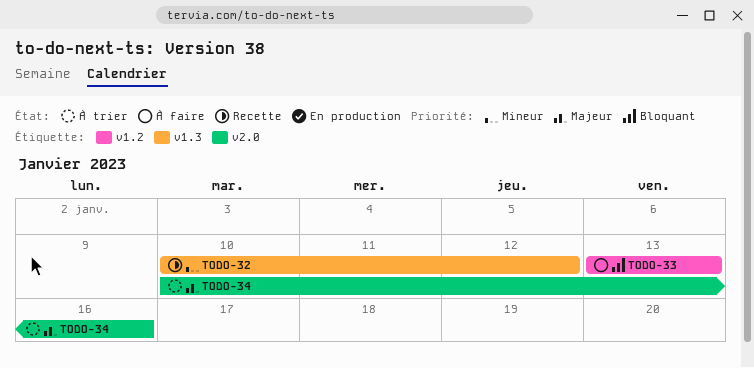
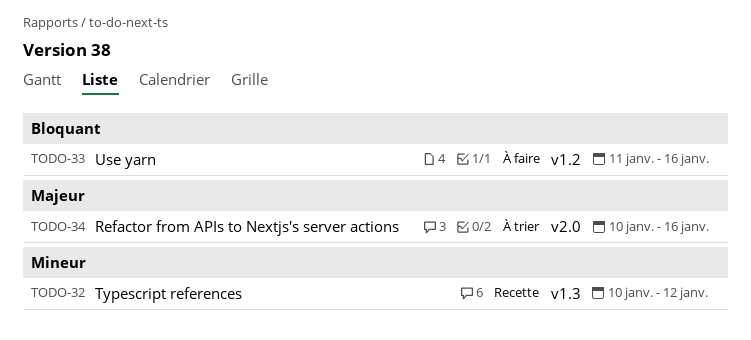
TODO-33, start: Jan 13 -> Jan 11
TODO-33, due: Jan 13 -> Jan 16

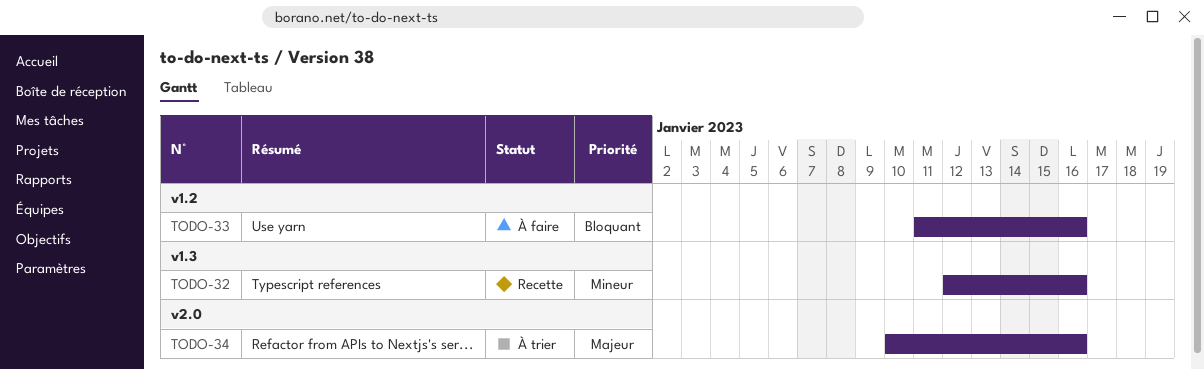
TODO-32, start: Jan 10 -> Jan 12
TODO-32, due: Jan 12 -> Jan 16

